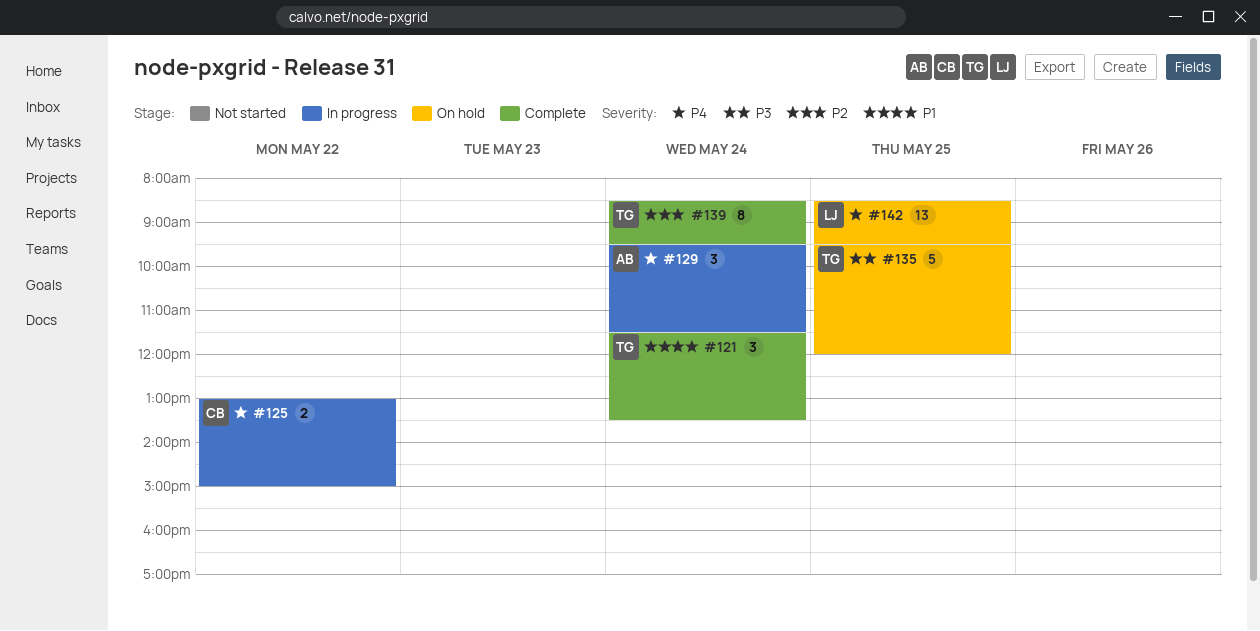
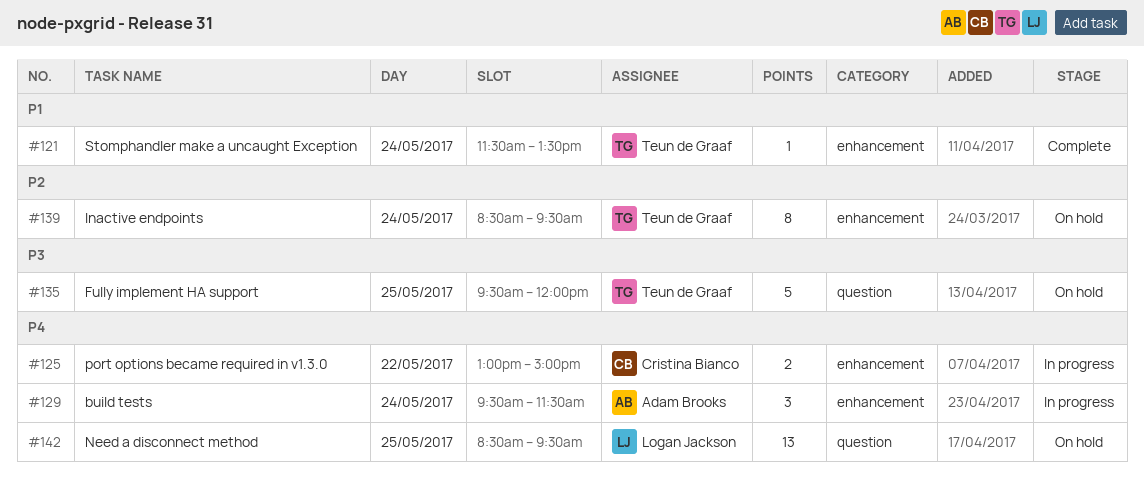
#121, estimate: 3 -> 1
#139, status: Complete -> On hold

